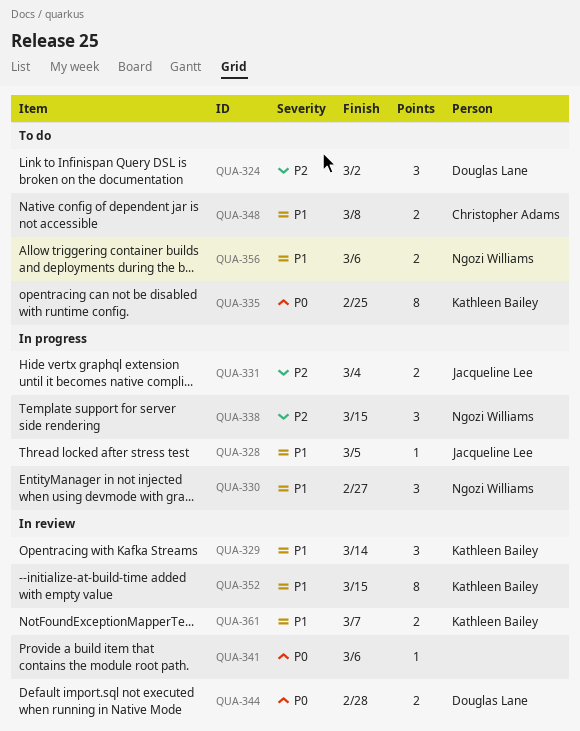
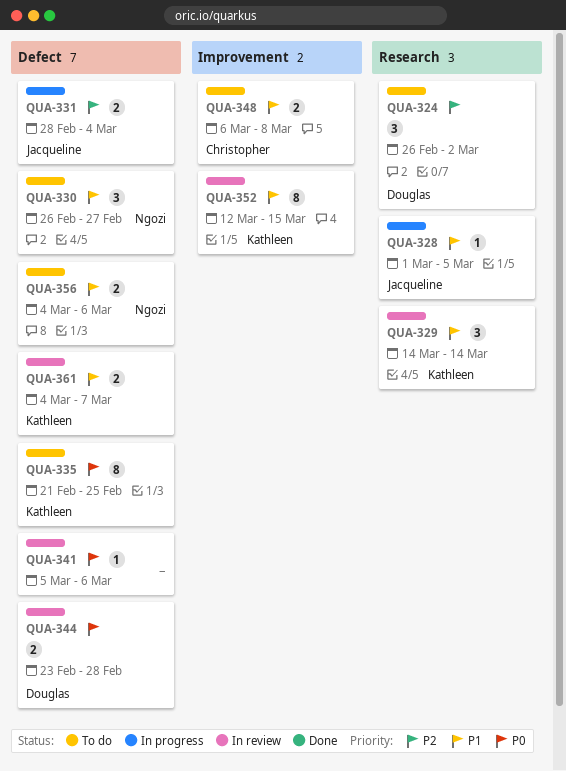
QUA-330, status: In progress -> To do
QUA-338: present -> none

